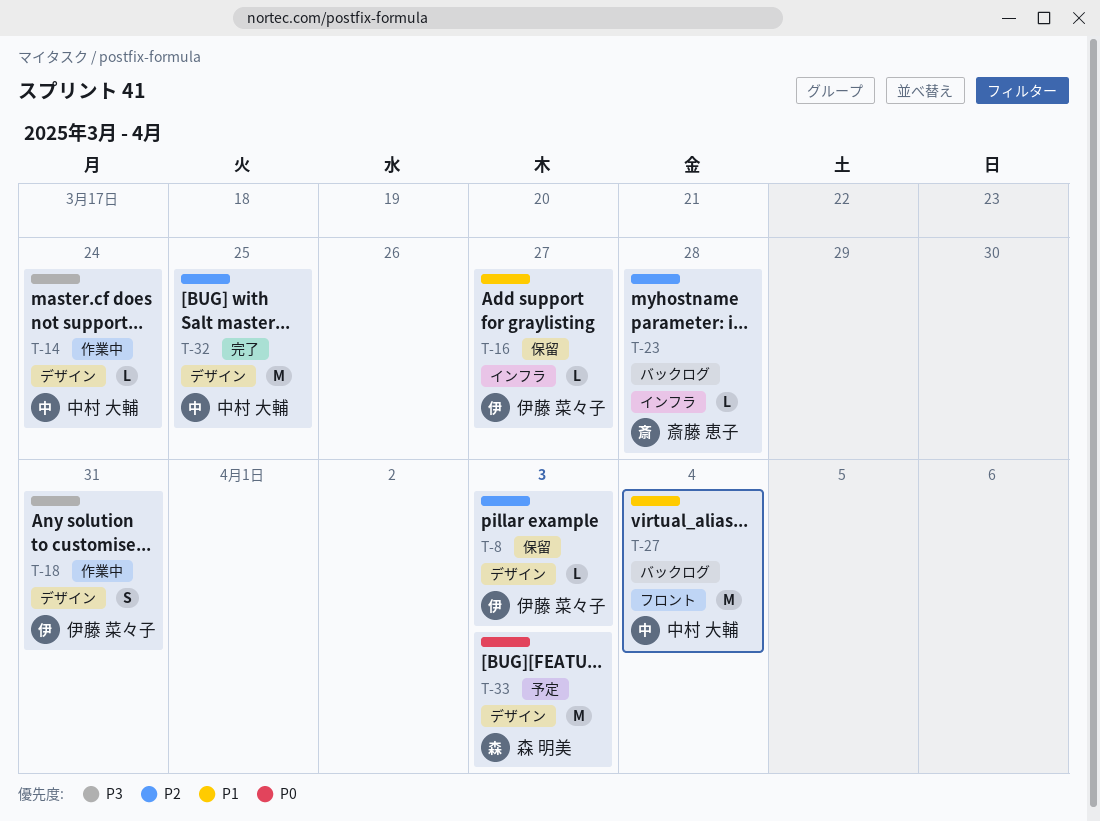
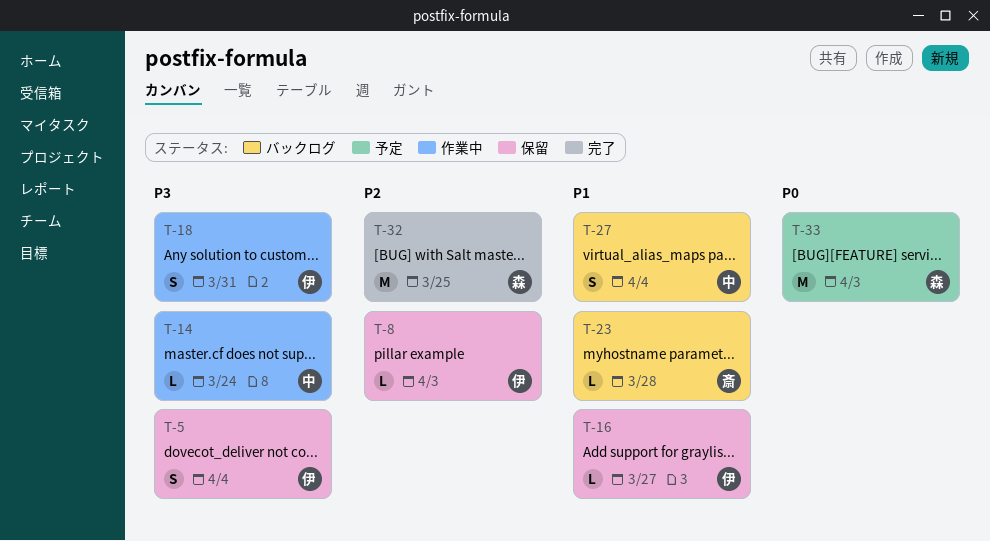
T-5: none -> present
T-23, priority: P2 -> P1
T-27, estimate: M -> S
T-32, owner: 中村 大輔 -> 森 明美

